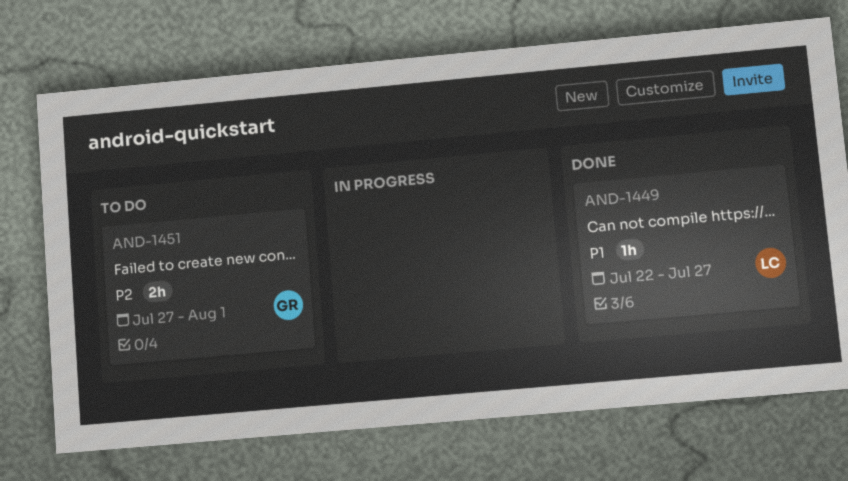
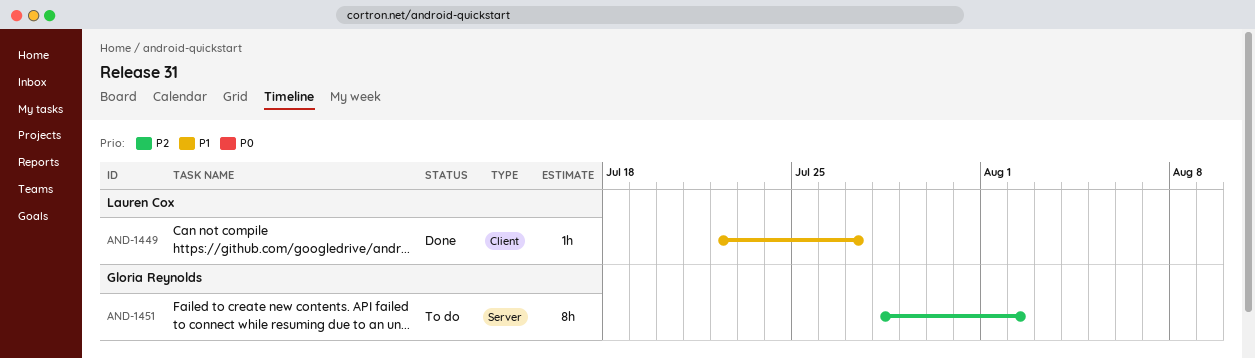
AND-1451, estimate: 2h -> 8h
AND-1451, start: Jul 27 -> Jul 28
AND-1451, due: Aug 1 -> Aug 2

